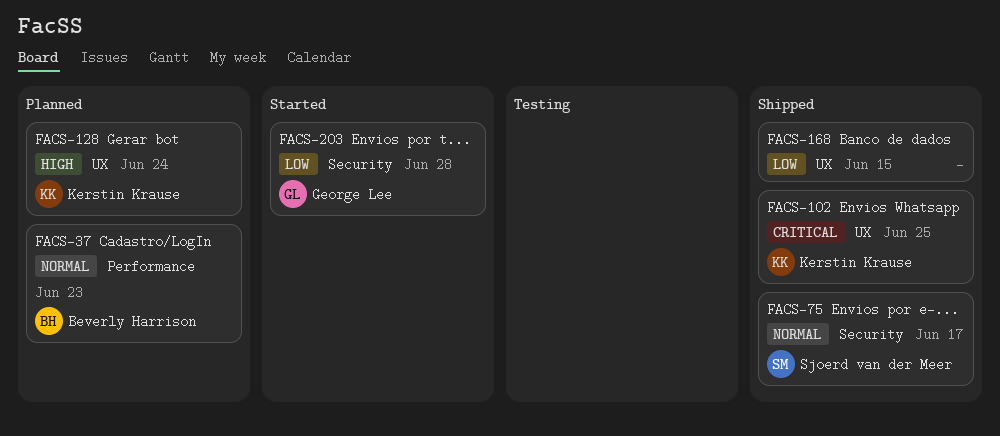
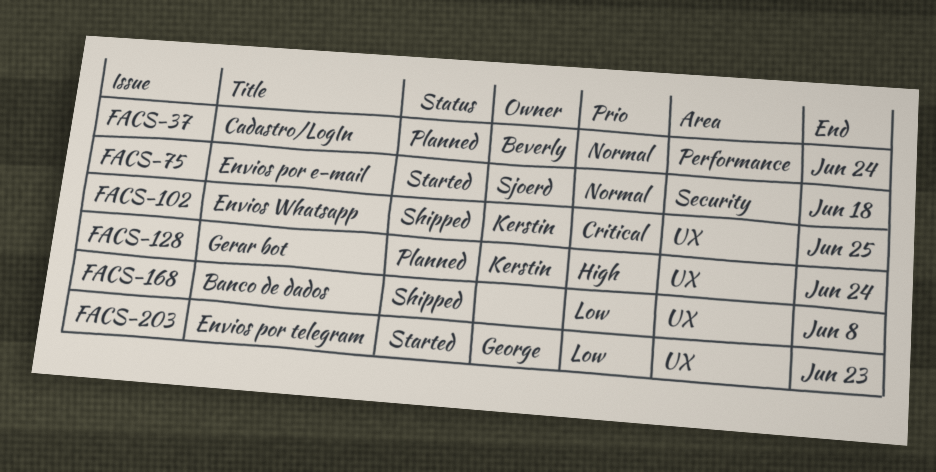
FACS-37, due: Jun 23 -> Jun 24
FACS-75, status: Shipped -> Started
FACS-75, due: Jun 17 -> Jun 18
FACS-168, due: Jun 15 -> Jun 8
FACS-203, label: Security -> UX
FACS-203, due: Jun 28 -> Jun 23

